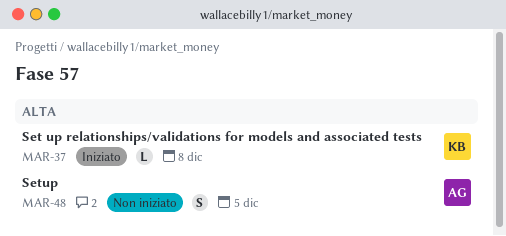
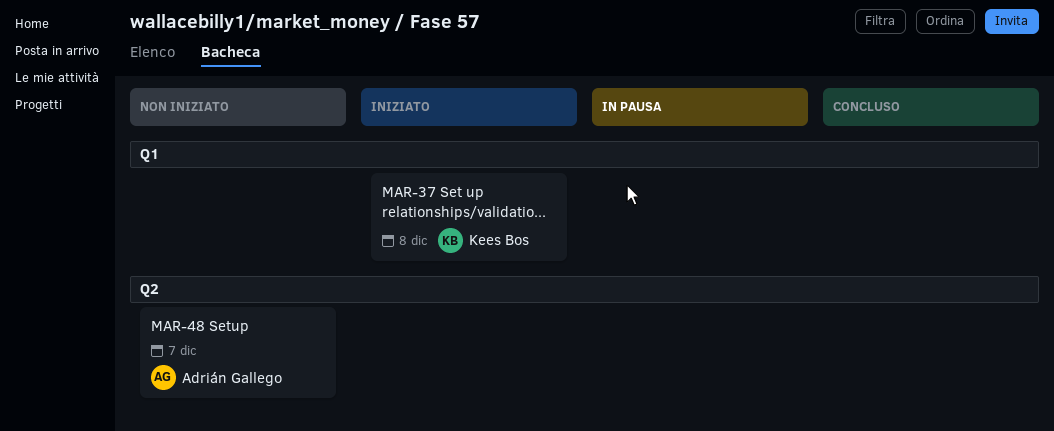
MAR-48, due: Dec 5 -> Dec 7

